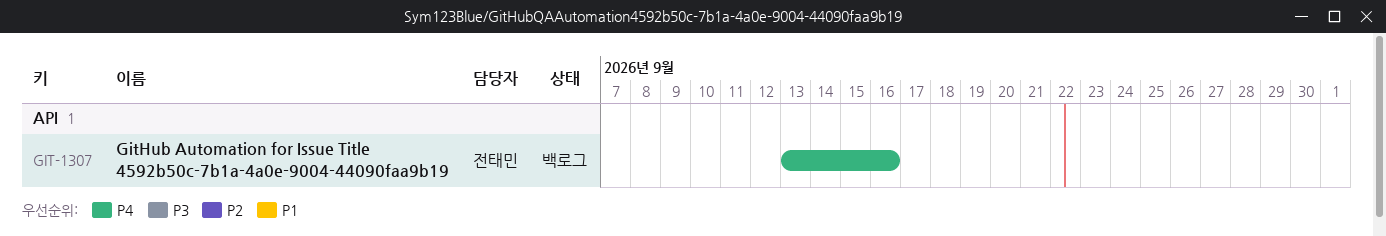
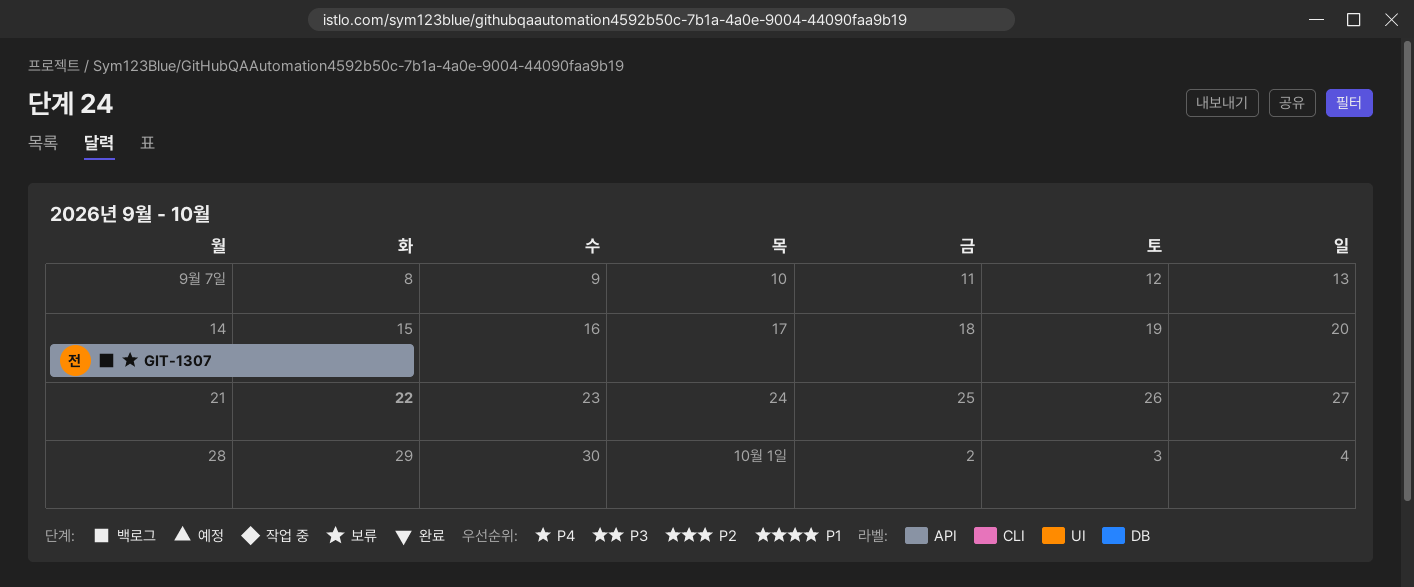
GIT-1307, start: Sep 13 -> Sep 14
GIT-1307, due: Sep 16 -> Sep 15

